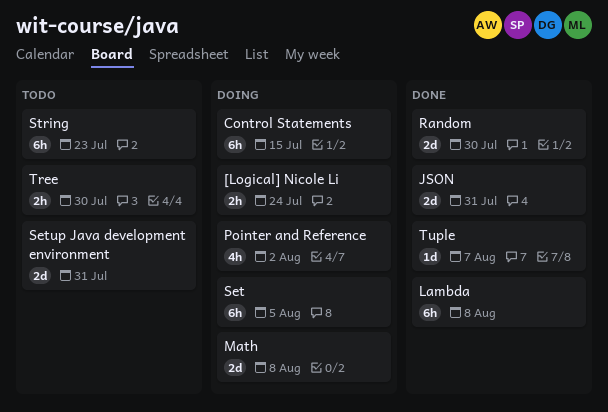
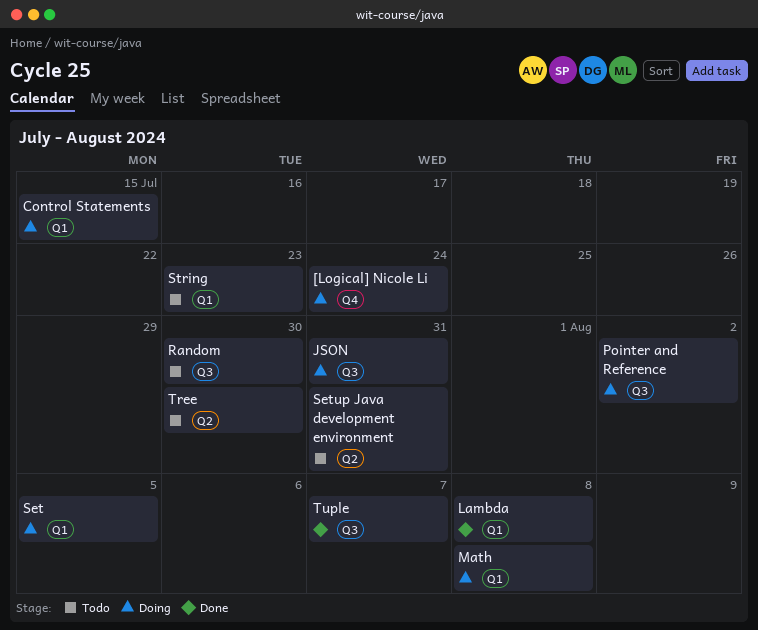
JSON, status: Done -> Doing
Random, status: Done -> Todo

